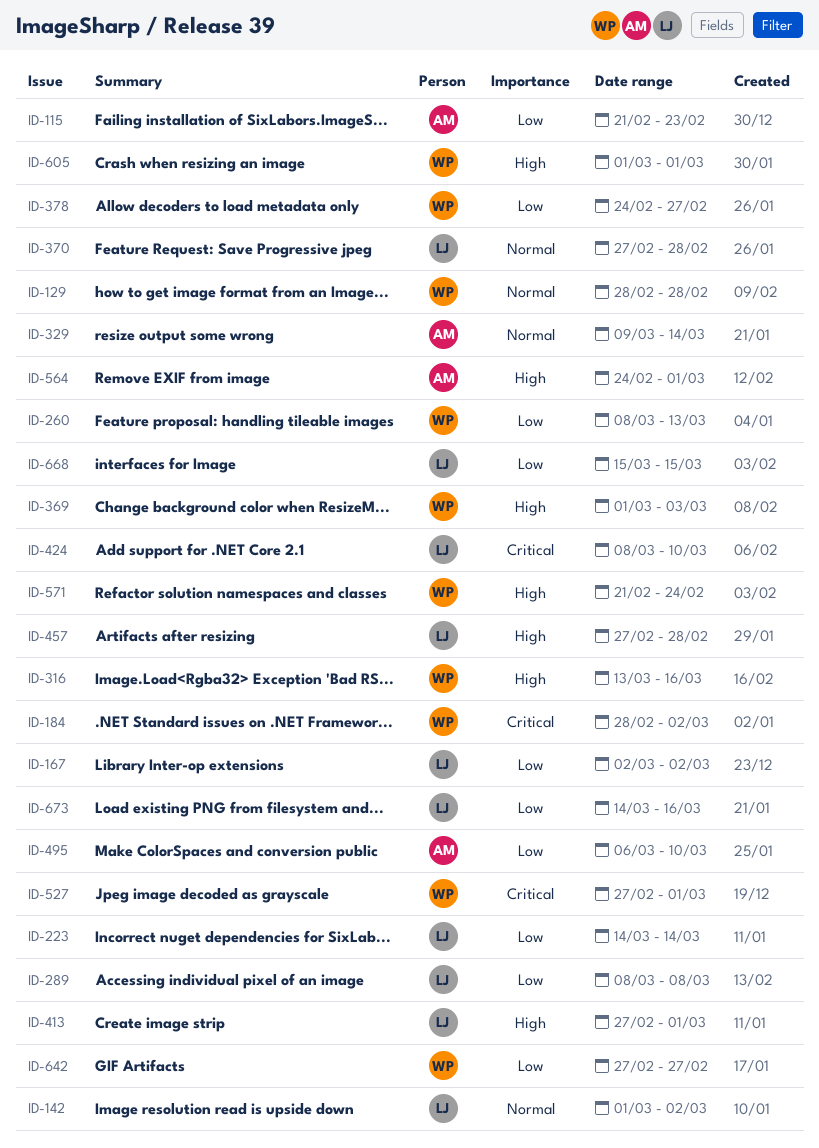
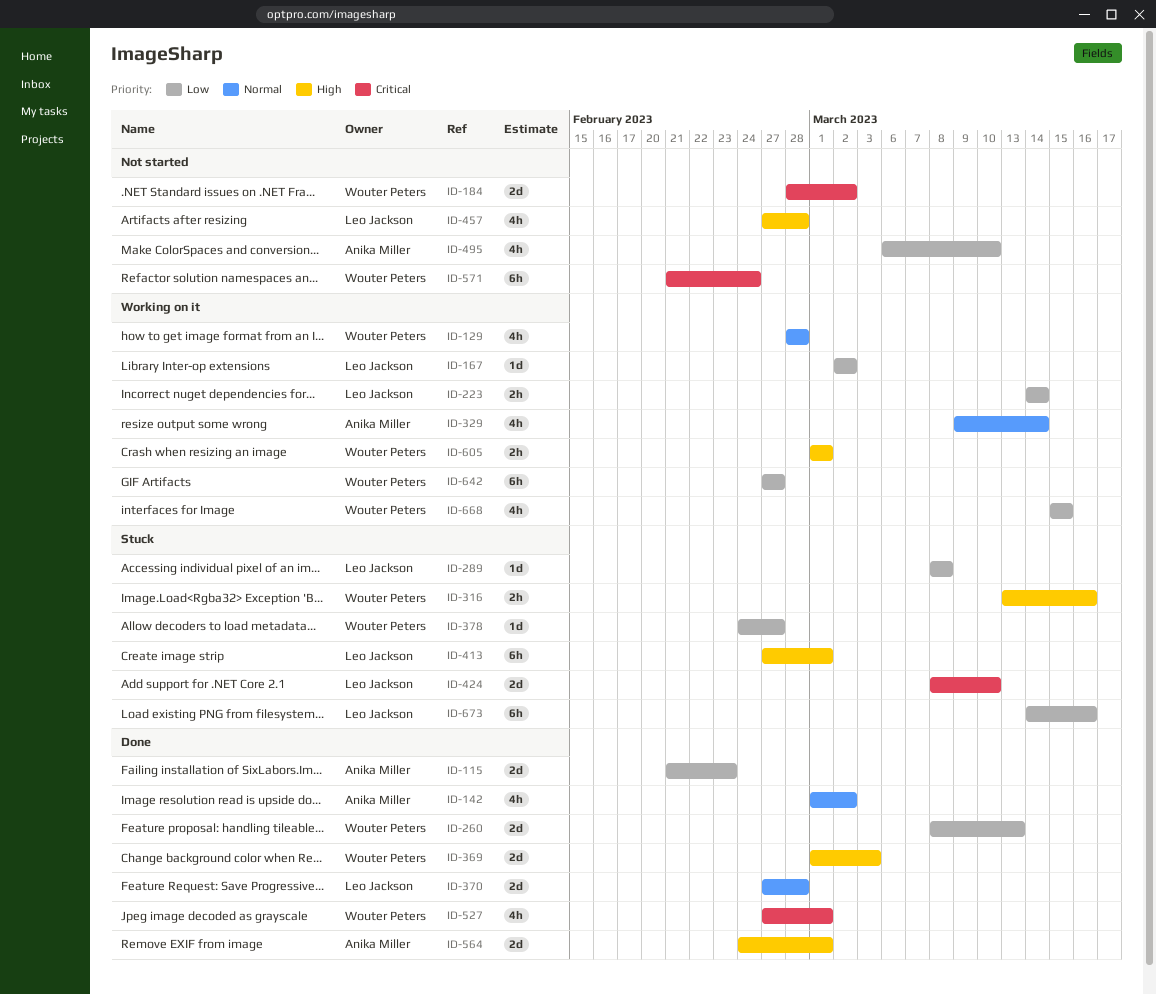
ID-142, owner: Leo Jackson -> Anika Miller
ID-571, priority: High -> Critical
ID-668, owner: Leo Jackson -> Wouter Peters

